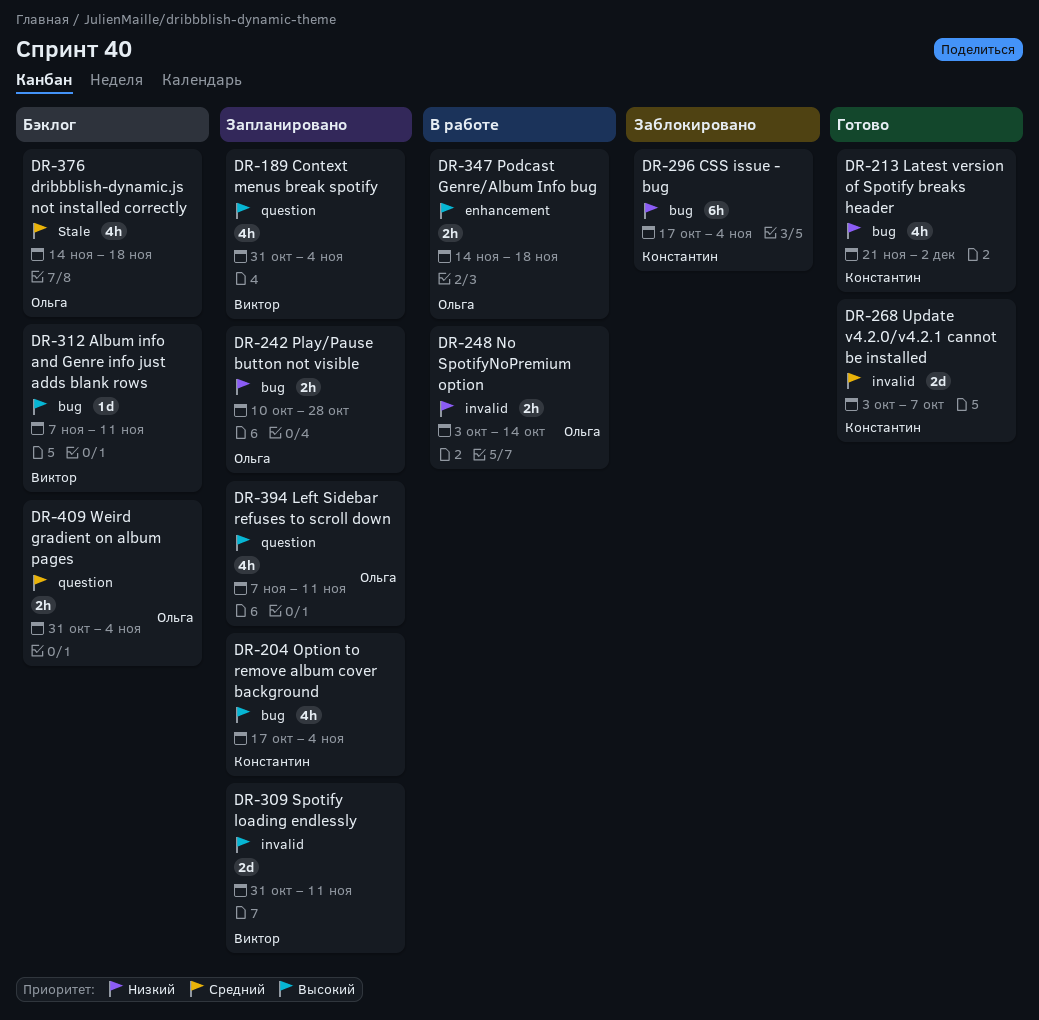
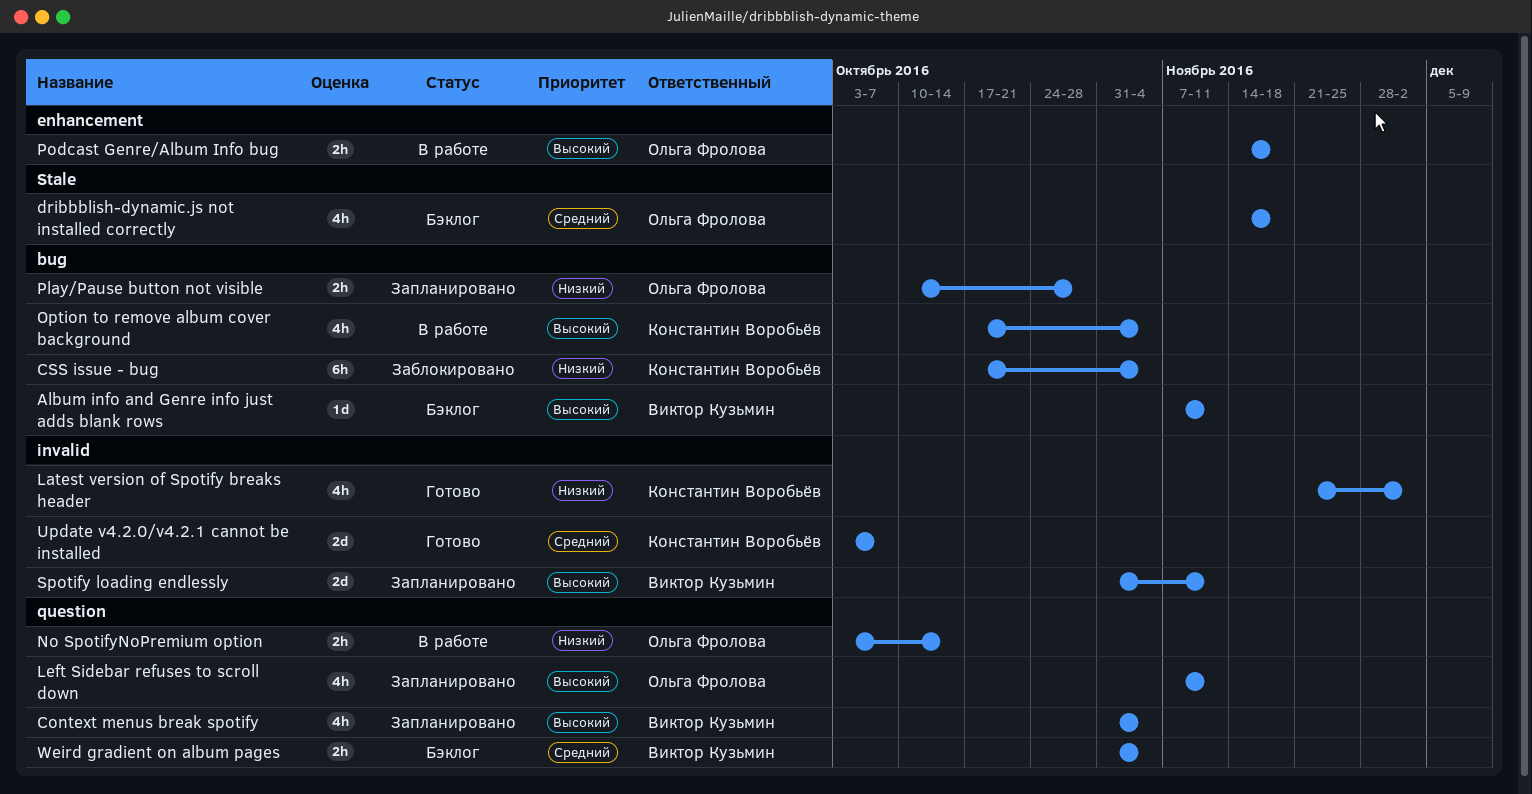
Latest version of Spotify breaks header, label: bug -> invalid
No SpotifyNoPremium option, label: invalid -> question
Option to remove album cover background, status: Запланировано -> В работе
Weird gradient on album pages, owner: Ольга Фролова -> Виктор Кузьмин

